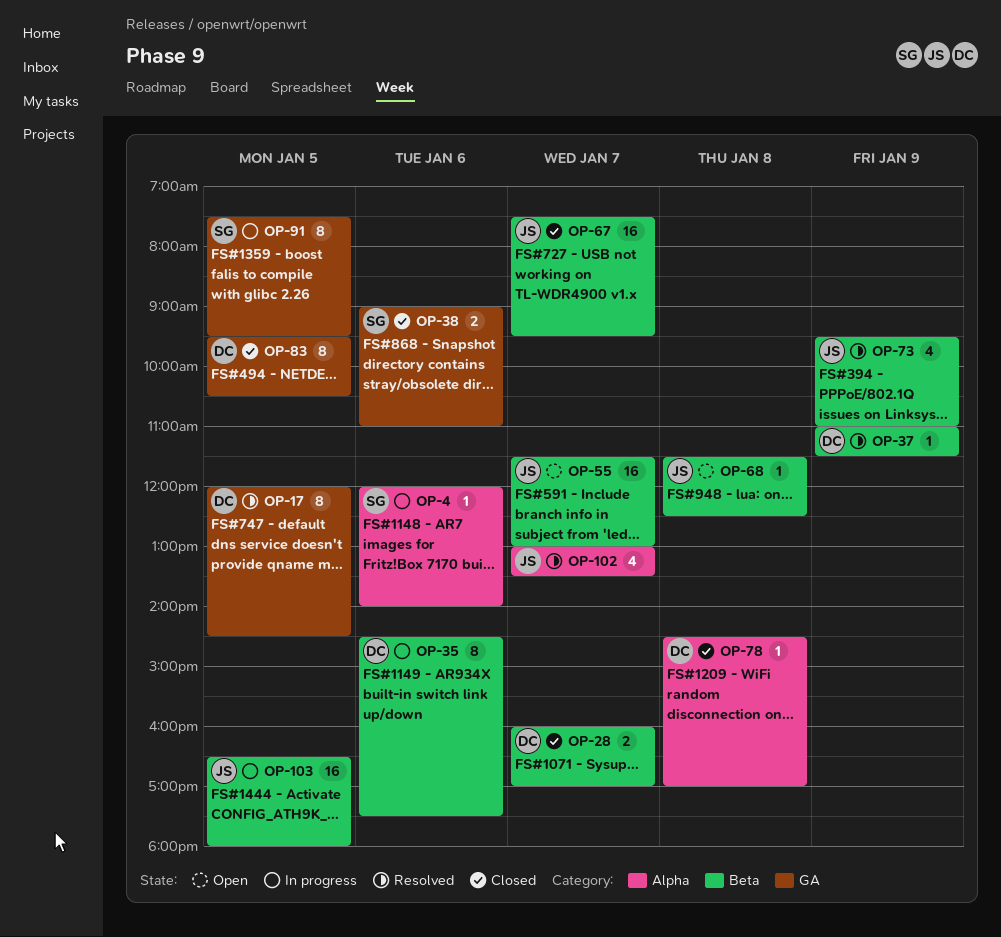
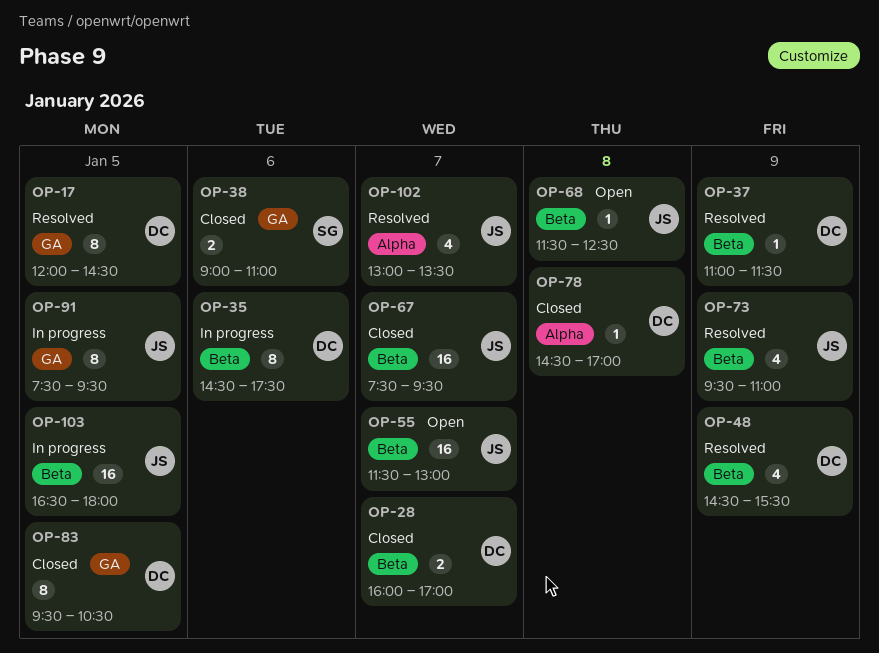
OP-4: present -> none
OP-48: none -> present
OP-91, owner: SG -> JS

